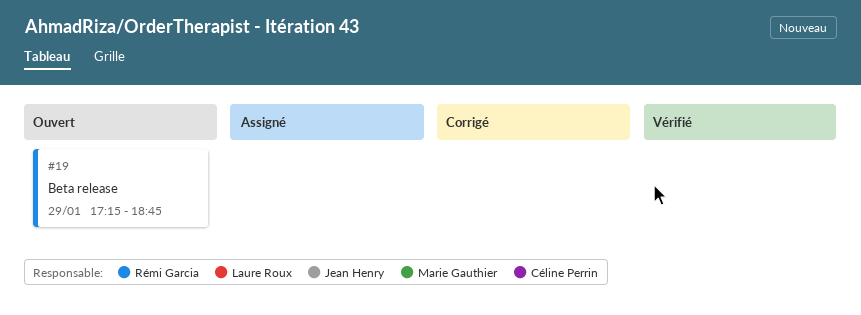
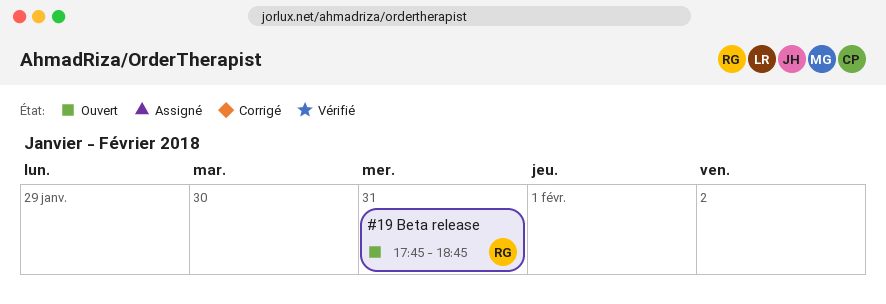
#19, day: Jan 29 -> Jan 31
#19, begins: 17:15 -> 17:45

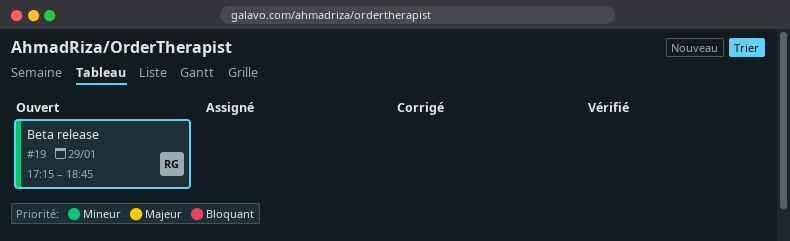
#19, day: Jan 31 -> Jan 29
#19, begins: 17:45 -> 17:15

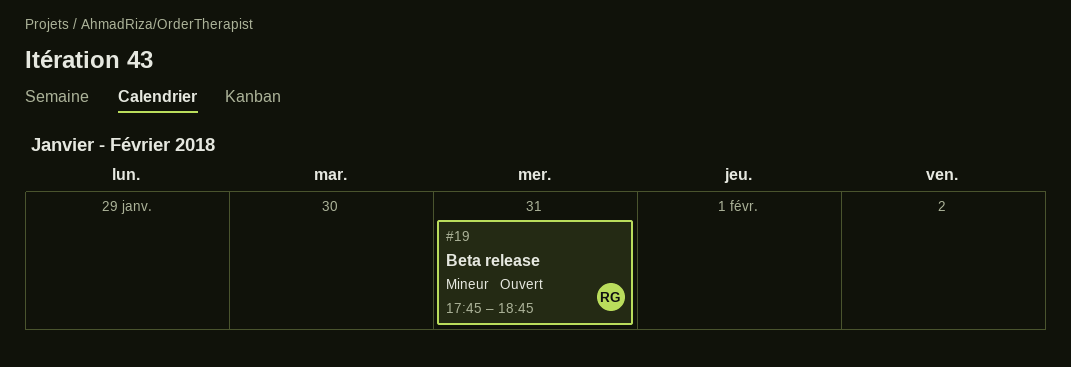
#19, day: Jan 29 -> Jan 31
#19, begins: 17:15 -> 17:45

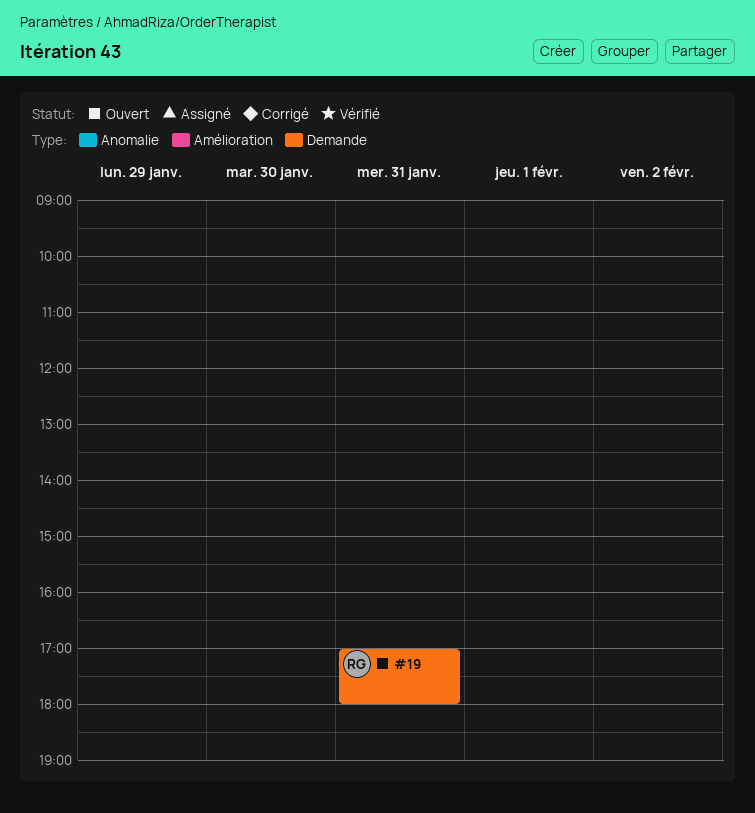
#19, begins: 17:45 -> 17:00
#19, ends: 18:45 -> 18:00

